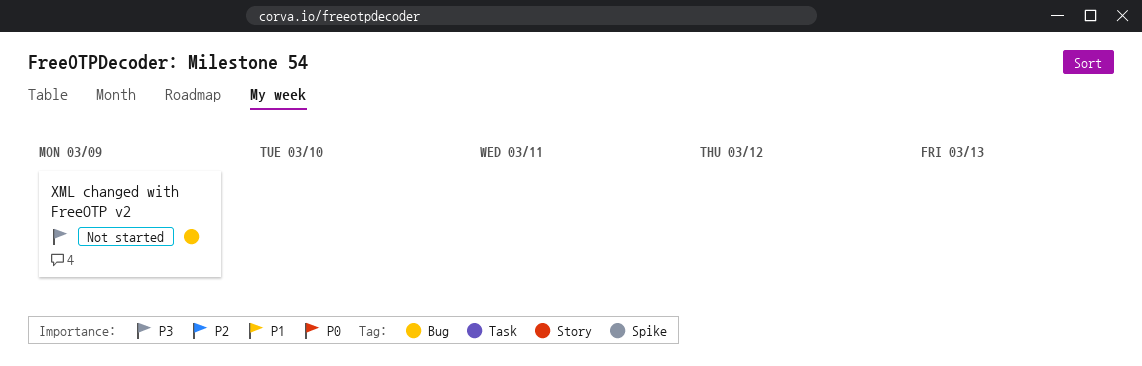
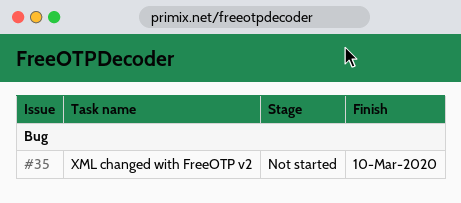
XML changed with FreeOTP v2, due: Mar 9 -> Mar 10

